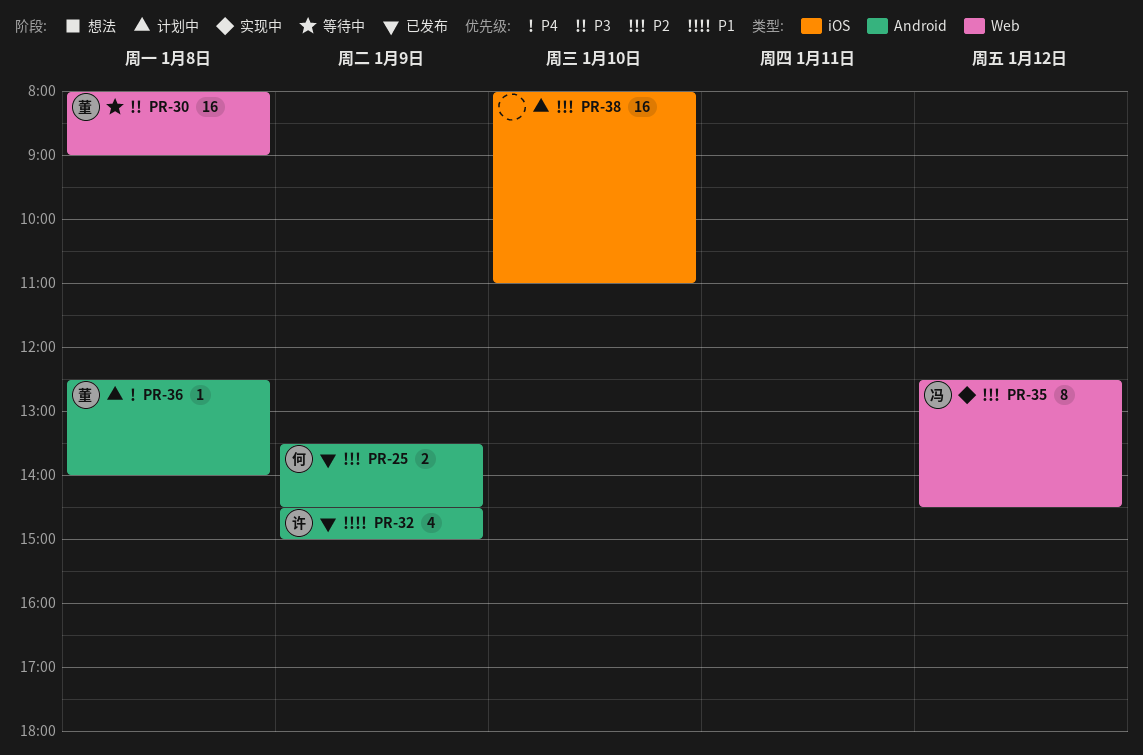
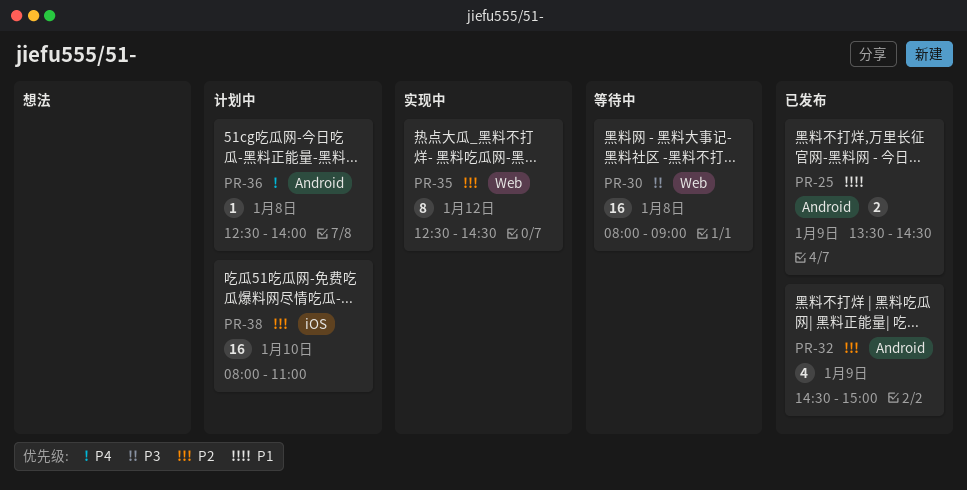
PR-25, priority: P2 -> P1
PR-32, priority: P1 -> P2

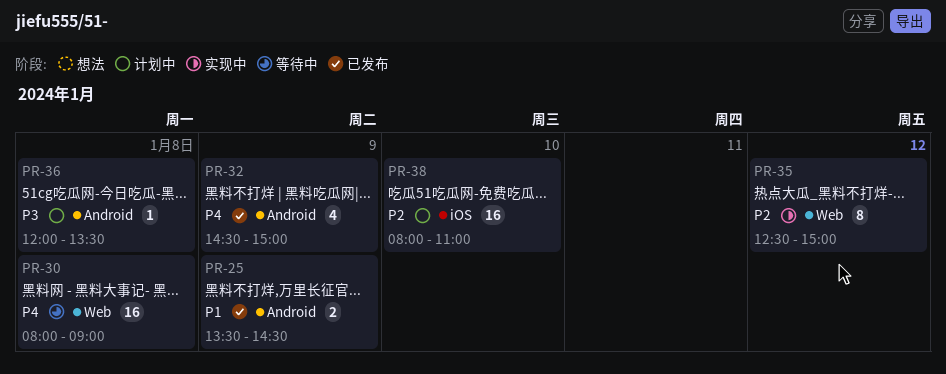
PR-30, priority: P3 -> P4
PR-32, priority: P2 -> P4
PR-35, ends: 14:30 -> 15:00
PR-36, priority: P4 -> P3
PR-36, begins: 12:30 -> 12:00
PR-36, ends: 14:00 -> 13:30

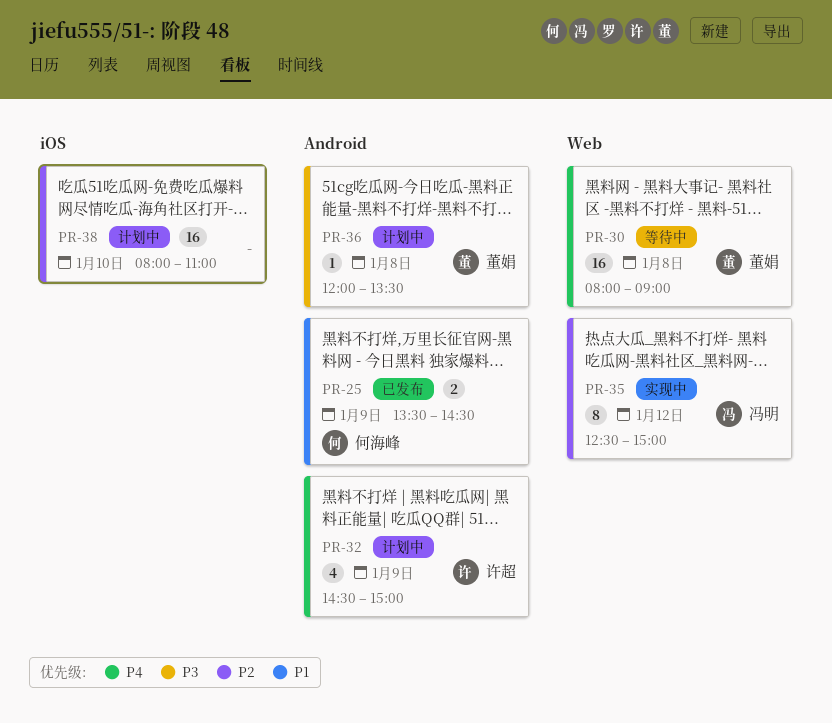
PR-32, status: 已发布 -> 计划中

